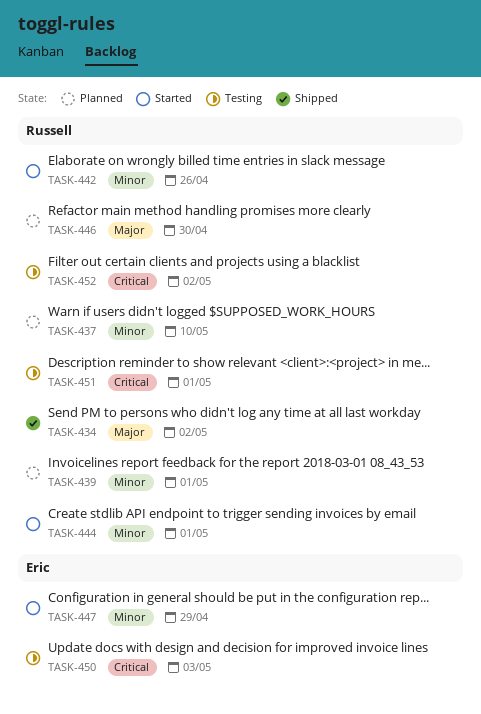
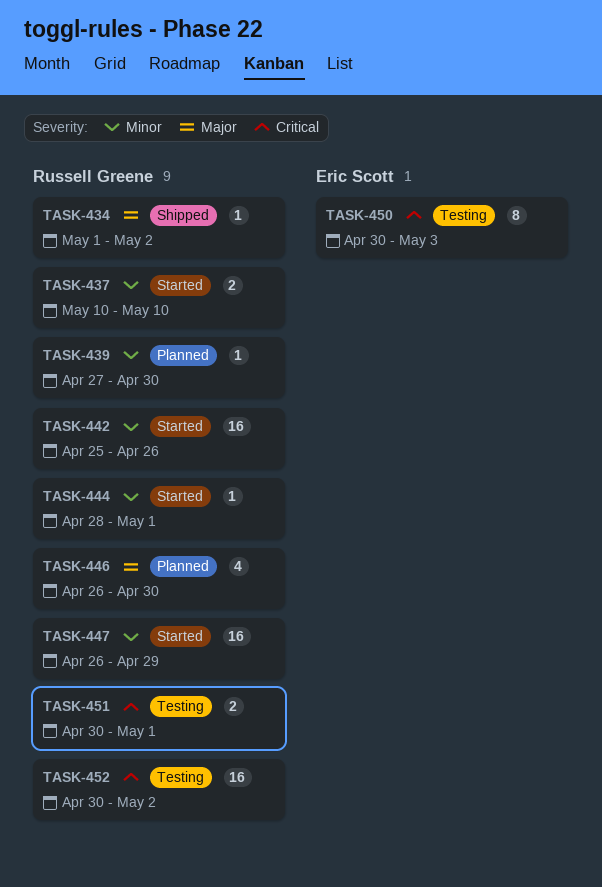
TASK-437, status: Planned -> Started
TASK-439, due: May 1 -> Apr 30
TASK-447, owner: Eric Scott -> Russell Greene

